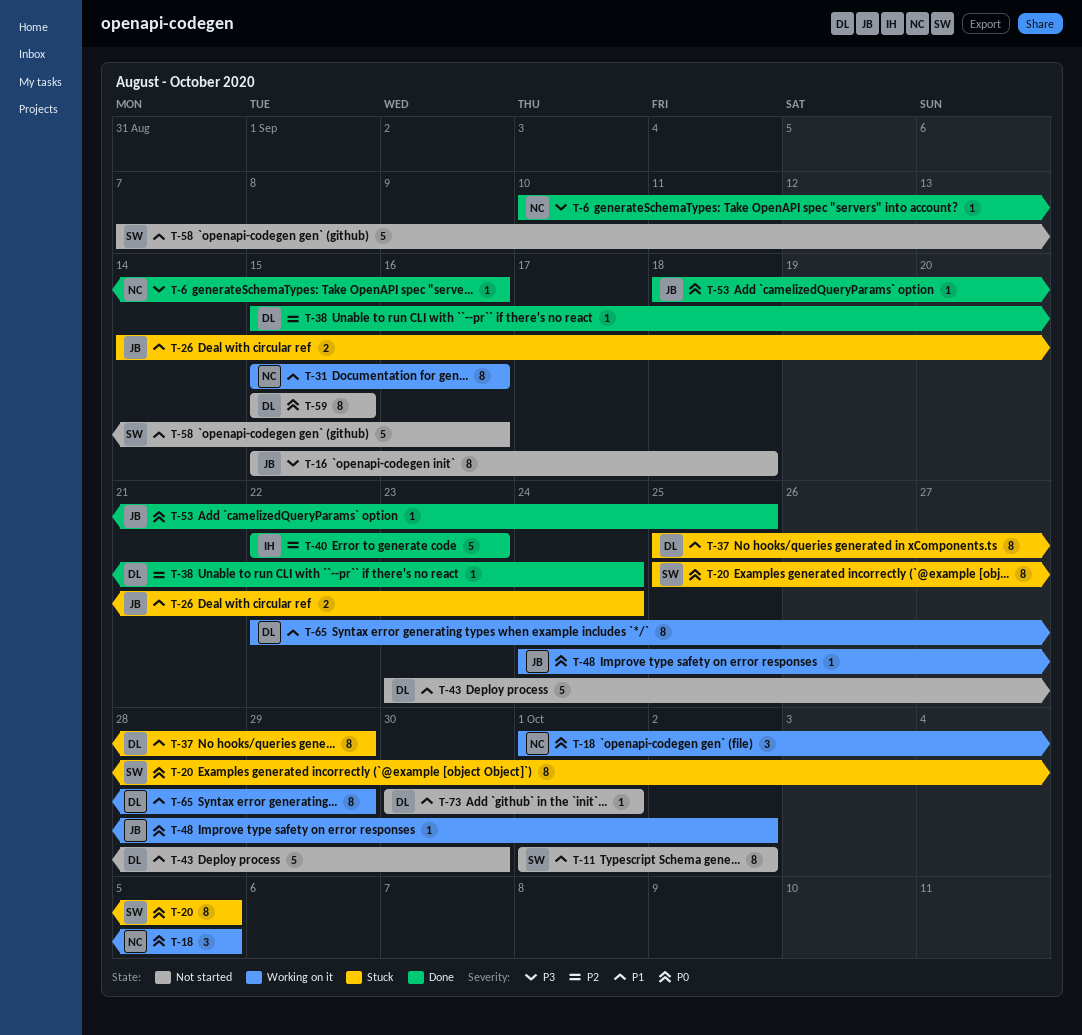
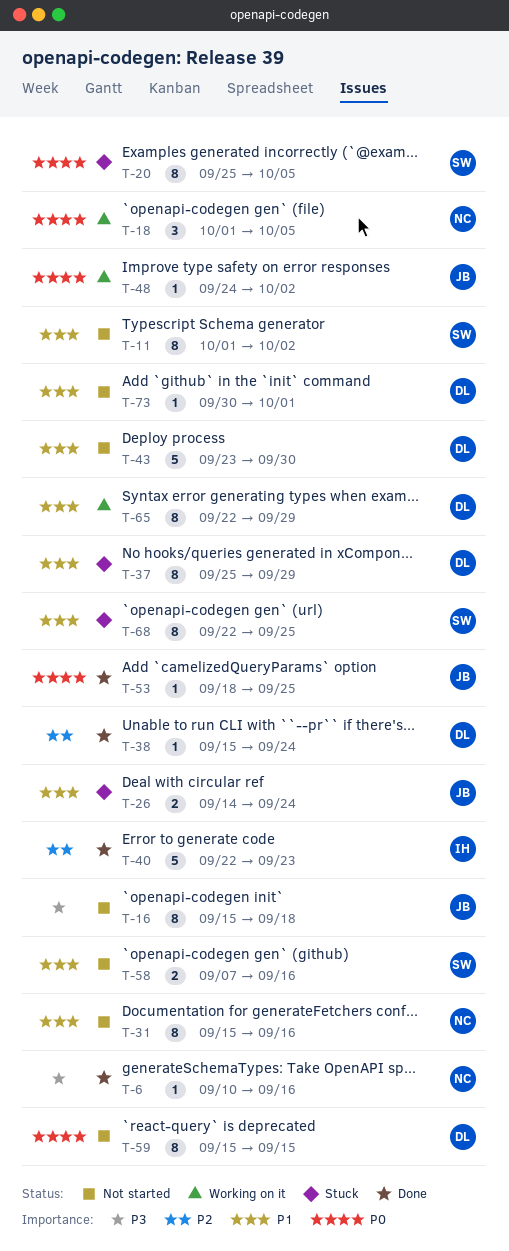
T-31, status: Working on it -> Not started
T-58, estimate: 5 -> 2
T-68: none -> present

